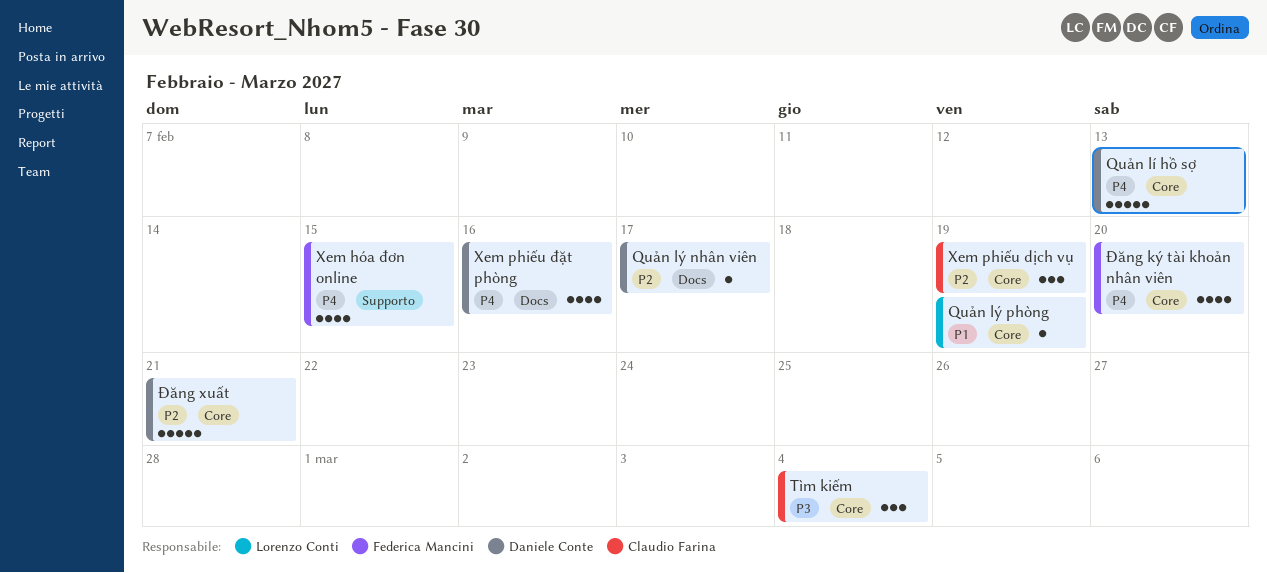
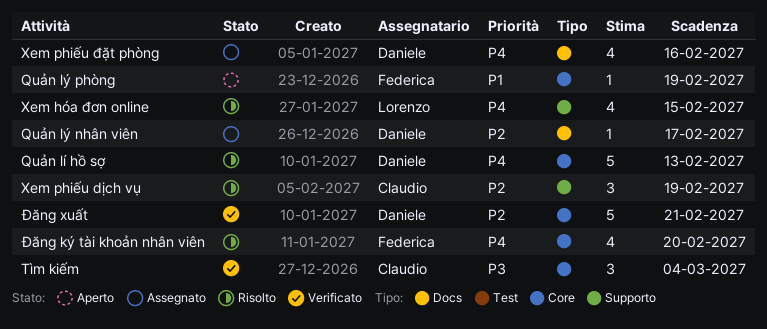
Quản lý phòng, owner: Lorenzo Conti -> Federica Mancini
Xem hóa đơn online, owner: Federica Mancini -> Lorenzo Conti
Xem phiếu dịch vụ, label: Core -> Supporto

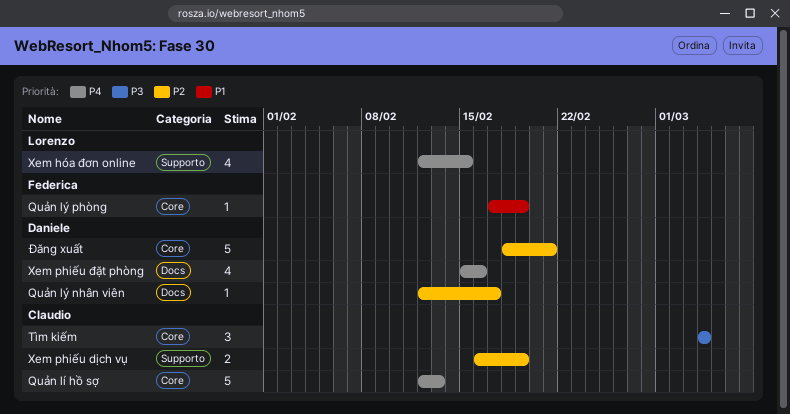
Quản lí hồ sợ, owner: Daniele -> Claudio
Xem phiếu dịch vụ, estimate: 3 -> 2
Đăng ký tài khoản nhân viên: present -> none

